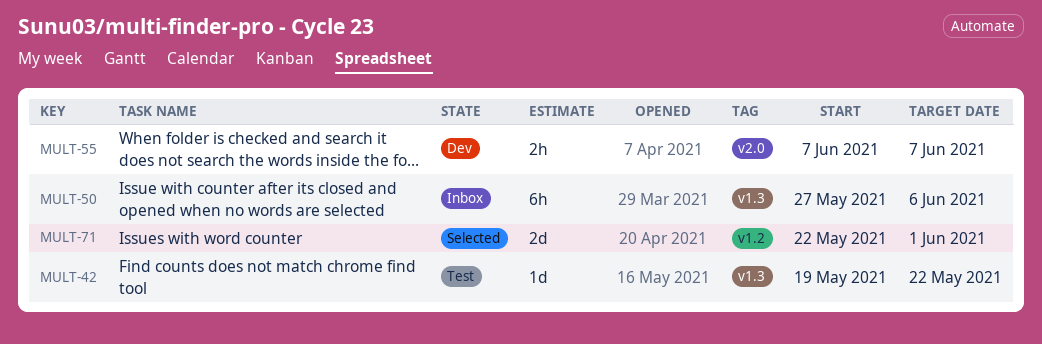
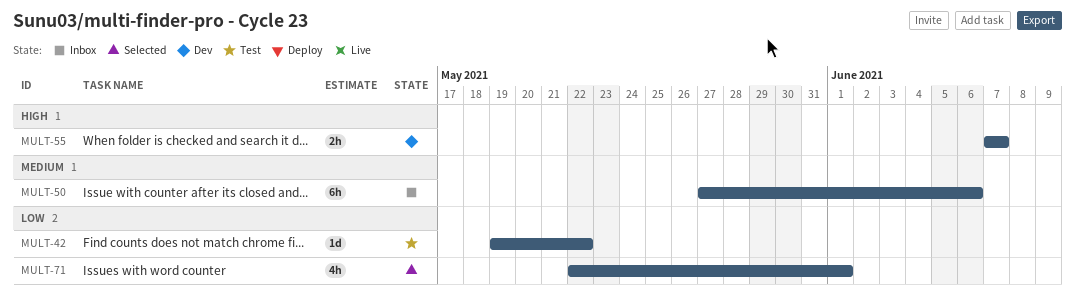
MULT-71, estimate: 2d -> 4h

